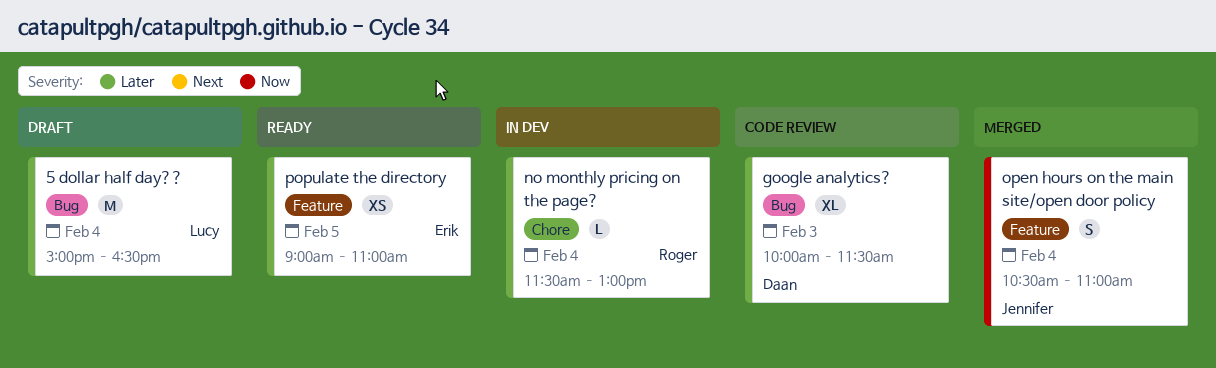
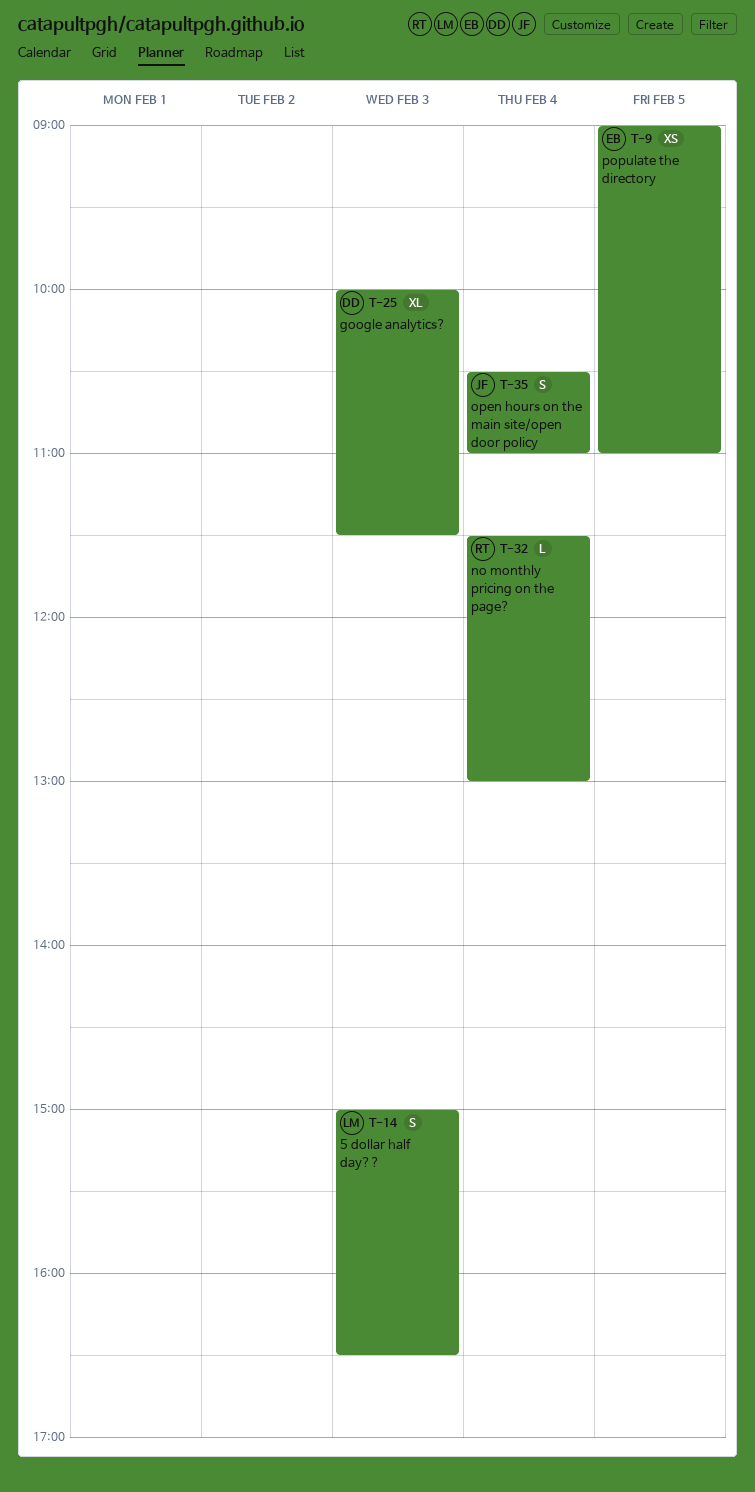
5 dollar half day??, estimate: M -> S
5 dollar half day??, day: Feb 4 -> Feb 3

